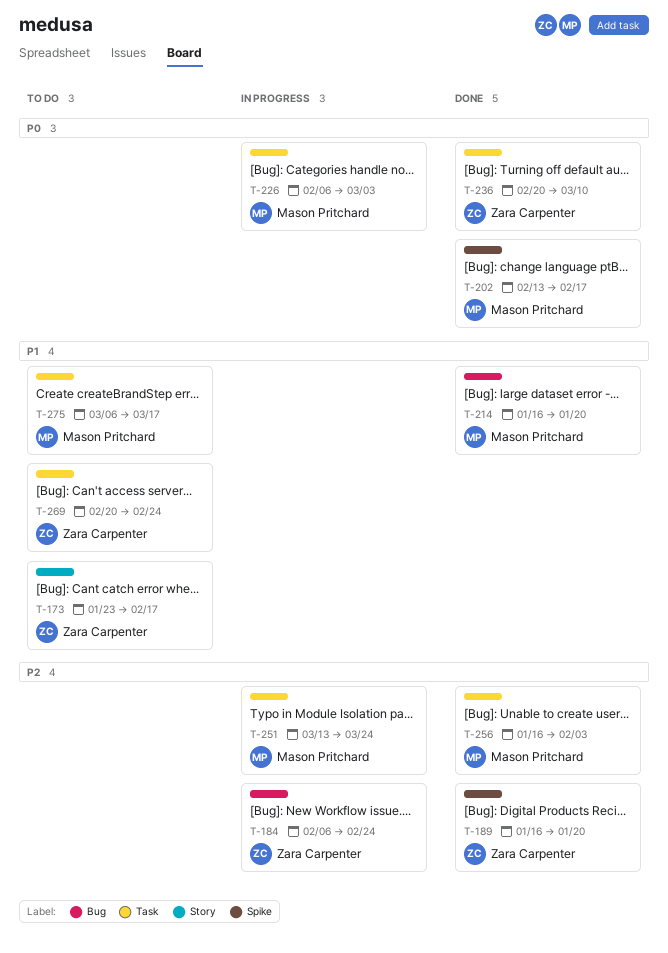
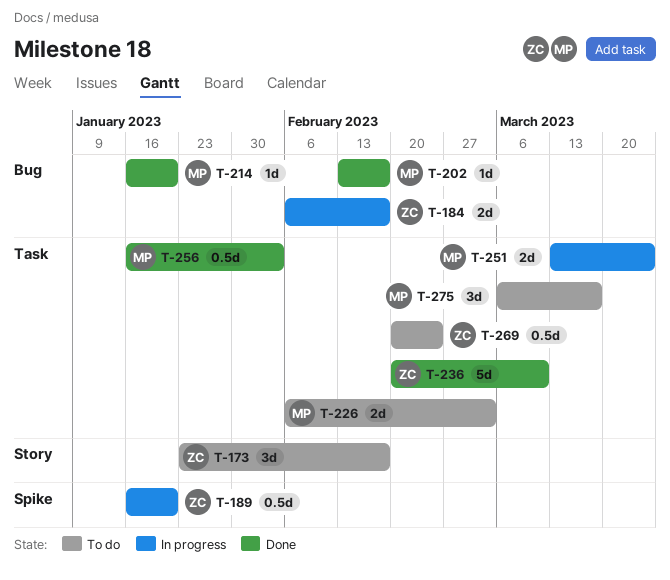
T-184, due: Feb 24 -> Feb 17
T-189, status: Done -> In progress
T-202, label: Spike -> Bug
T-226, status: In progress -> To do

